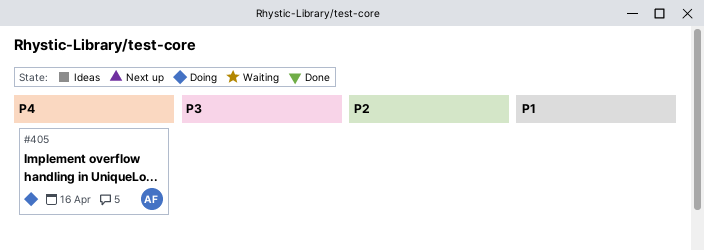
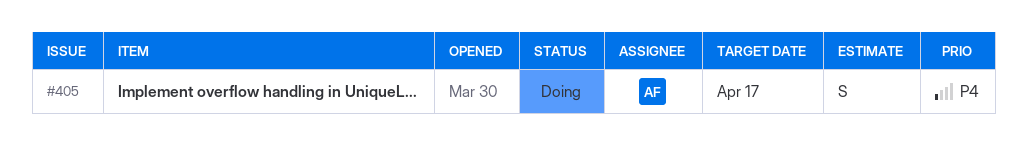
#405, due: Apr 16 -> Apr 17

